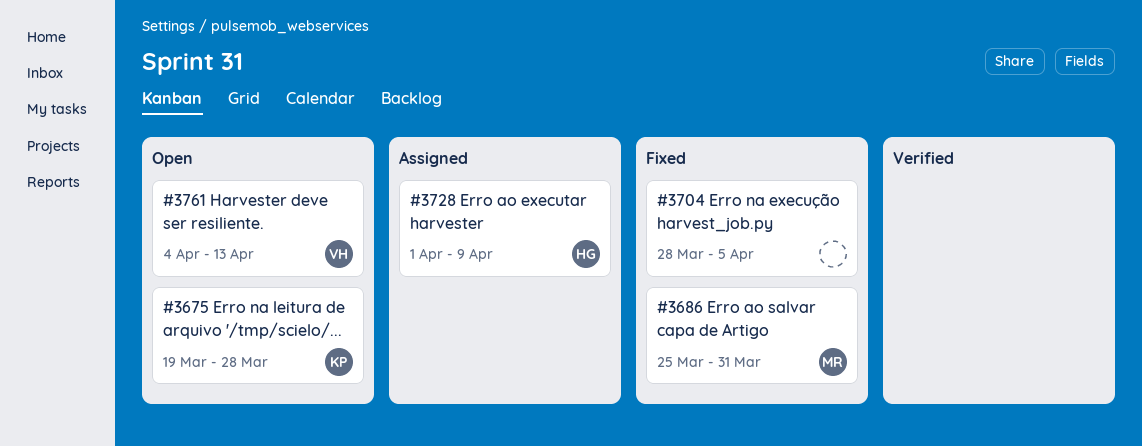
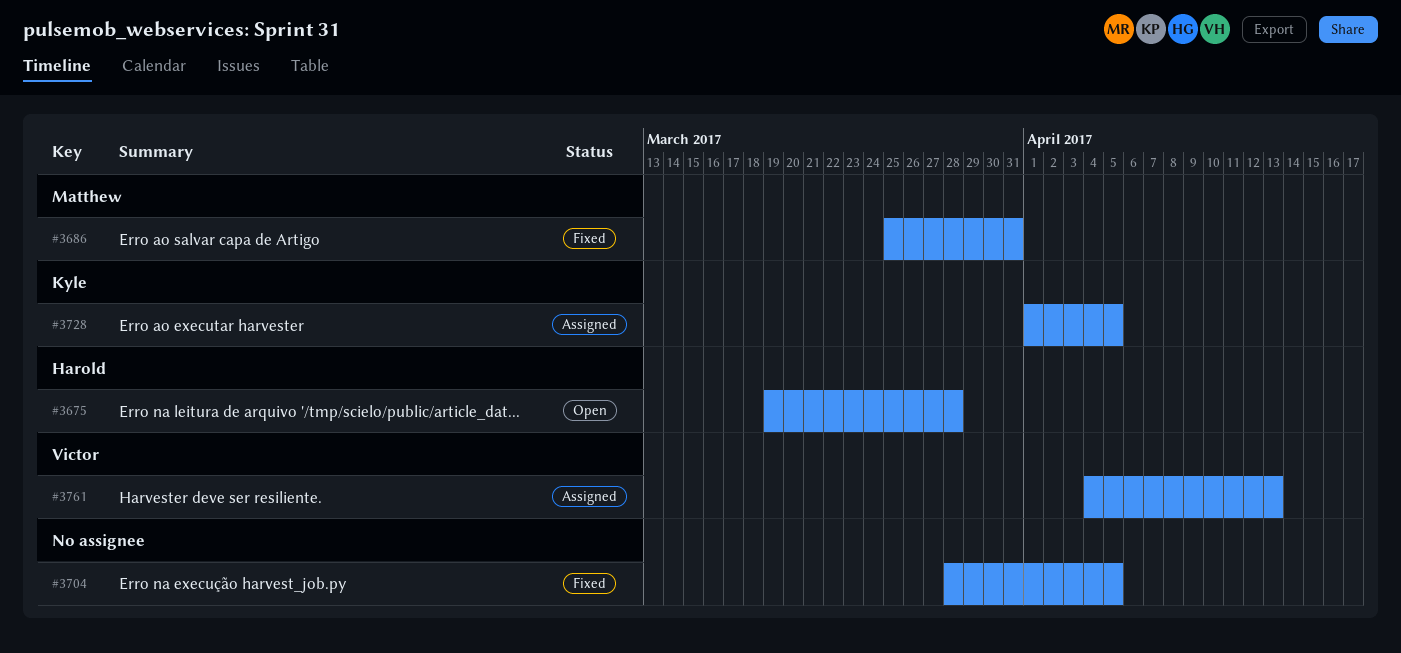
#3675, owner: Kyle -> Harold
#3728, owner: Harold -> Kyle
#3728, due: Apr 9 -> Apr 5
#3761, status: Open -> Assigned

